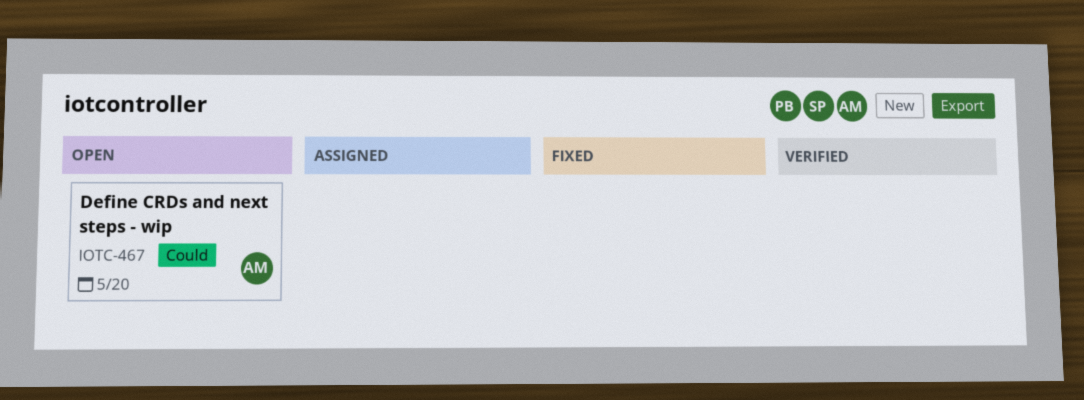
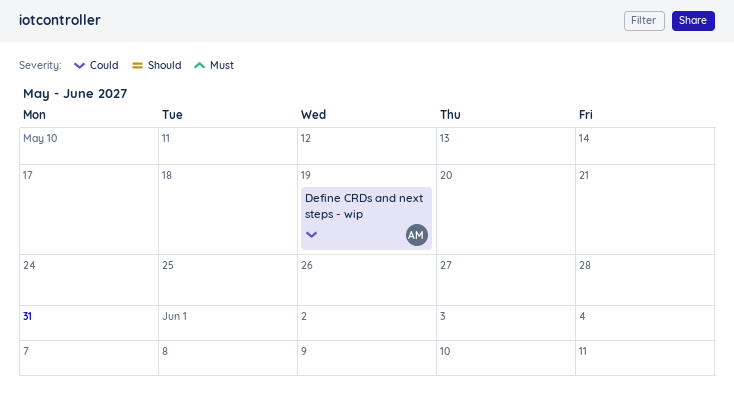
Define CRDs and next steps - wip, due: May 20 -> May 19

